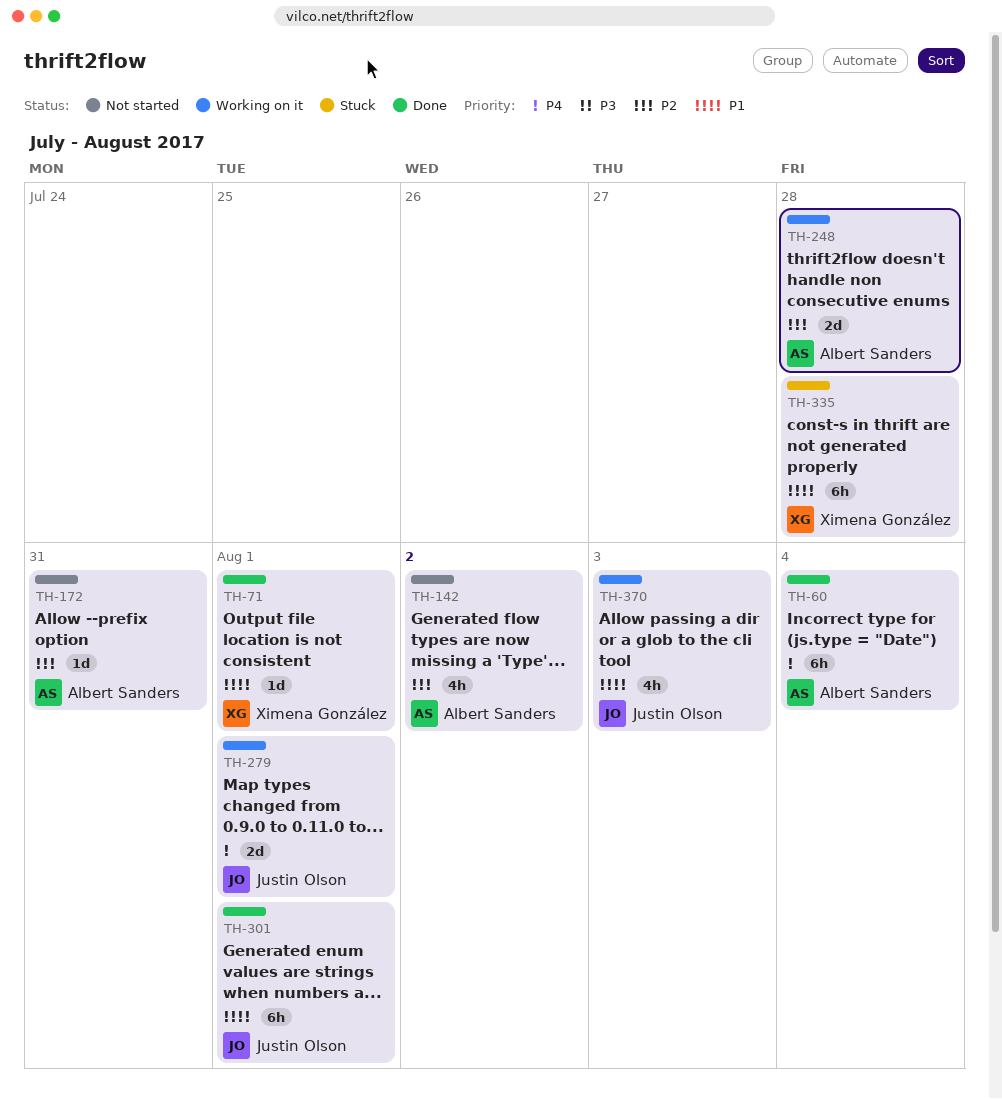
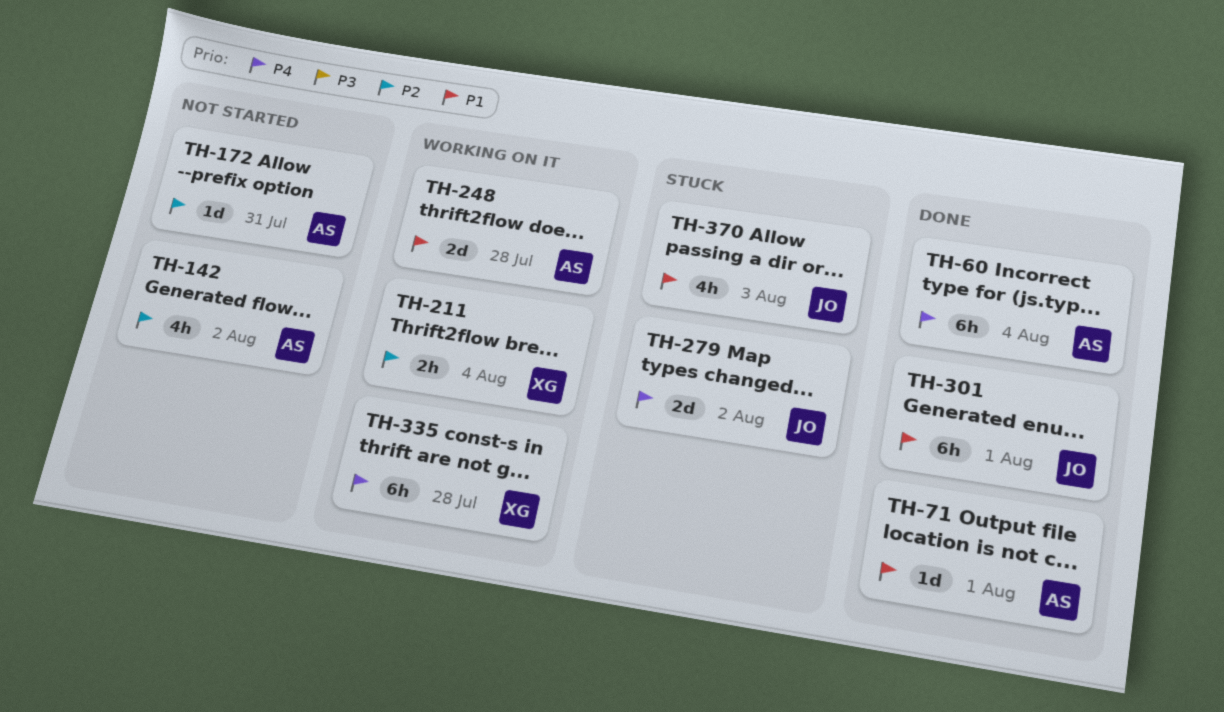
TH-71, owner: Ximena González -> Albert Sanders
TH-211: none -> present
TH-248, priority: P2 -> P1
TH-279, status: Working on it -> Stuck
TH-279, due: Aug 1 -> Aug 2
TH-335, status: Stuck -> Working on it
TH-335, priority: P1 -> P4
TH-370, status: Working on it -> Stuck

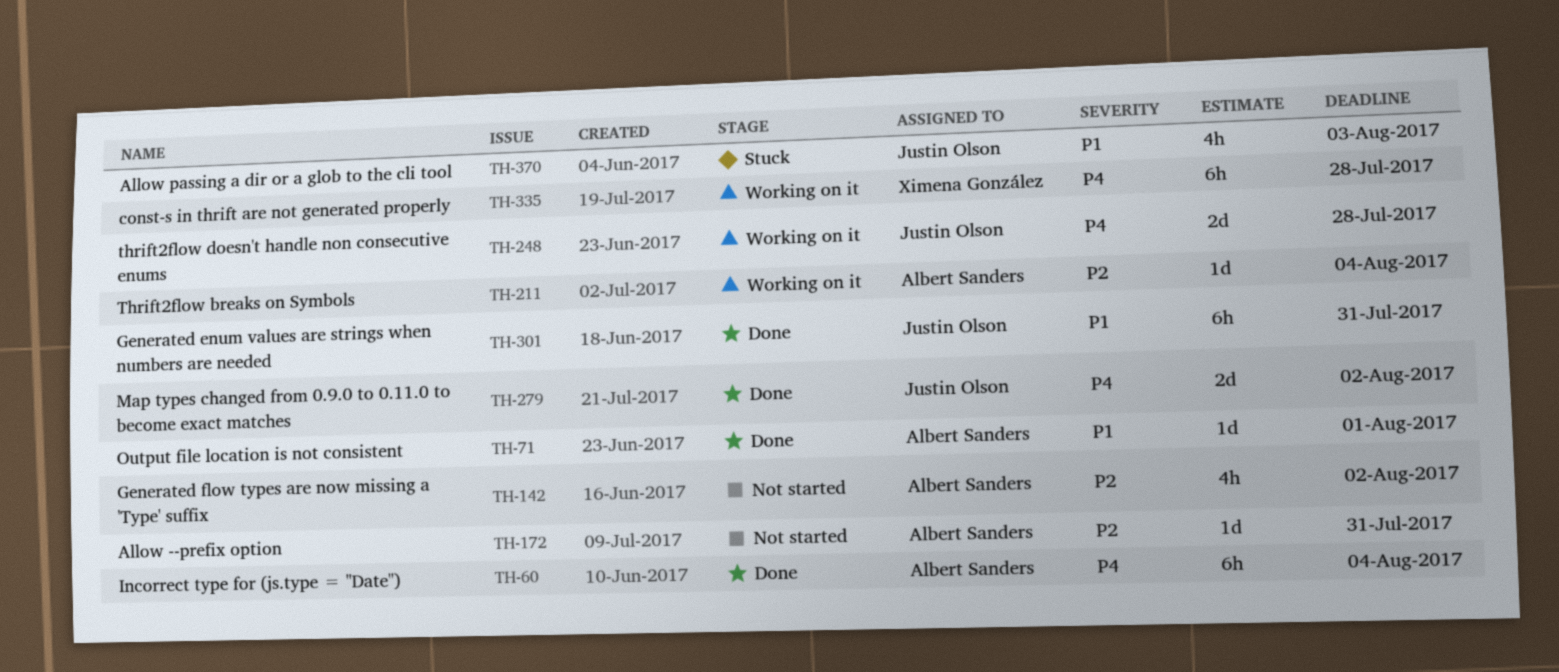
TH-211, owner: Ximena González -> Albert Sanders
TH-211, estimate: 2h -> 1d
TH-248, owner: Albert Sanders -> Justin Olson
TH-248, priority: P1 -> P4
TH-279, status: Stuck -> Done
TH-301, due: Aug 1 -> Jul 31

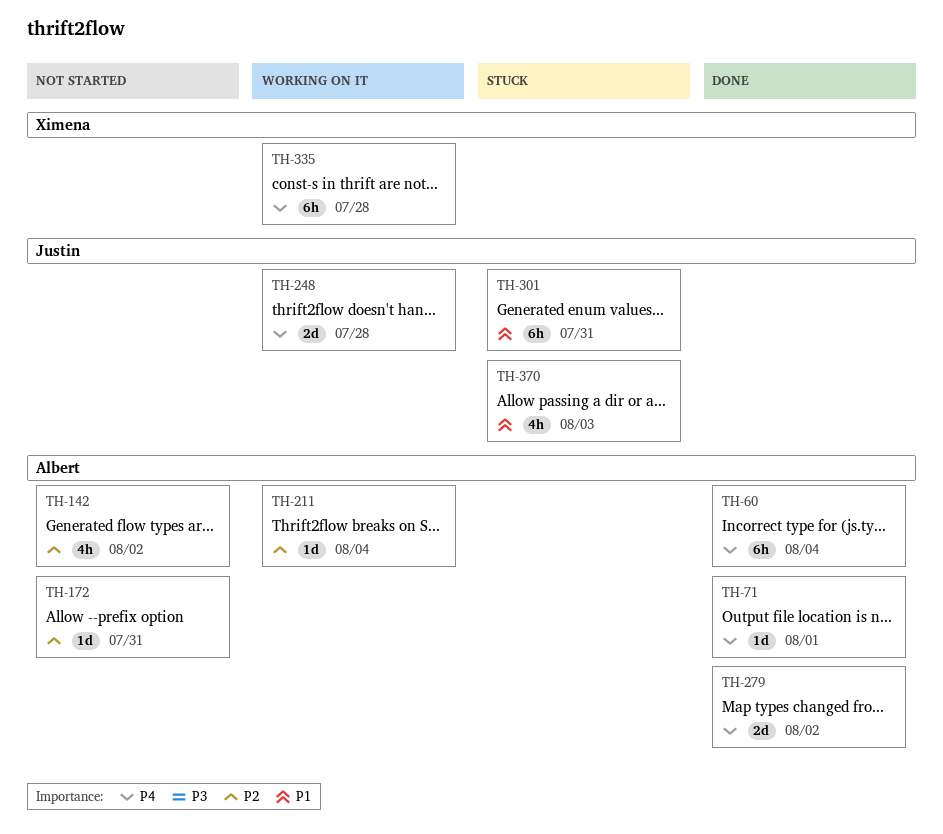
TH-71, priority: P1 -> P4
TH-279, owner: Justin Olson -> Albert Sanders
TH-301, status: Done -> Stuck

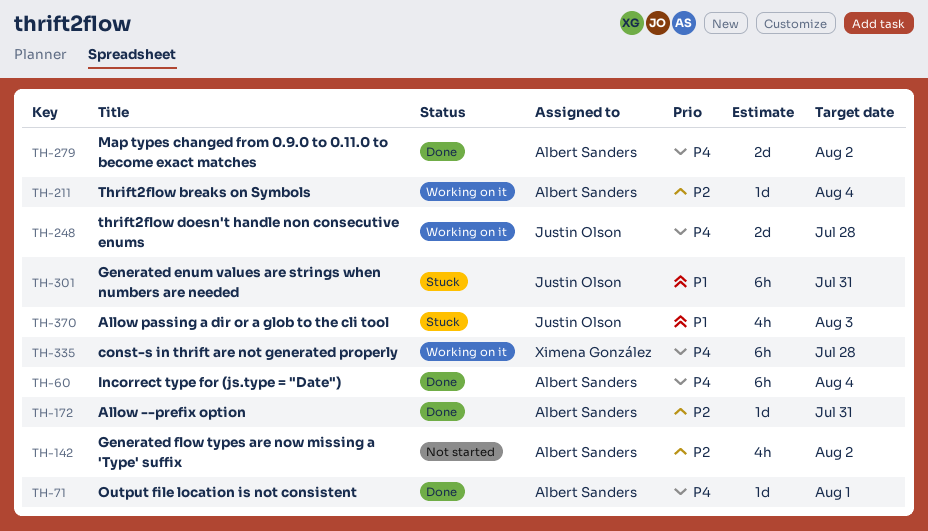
TH-172, status: Not started -> Done

